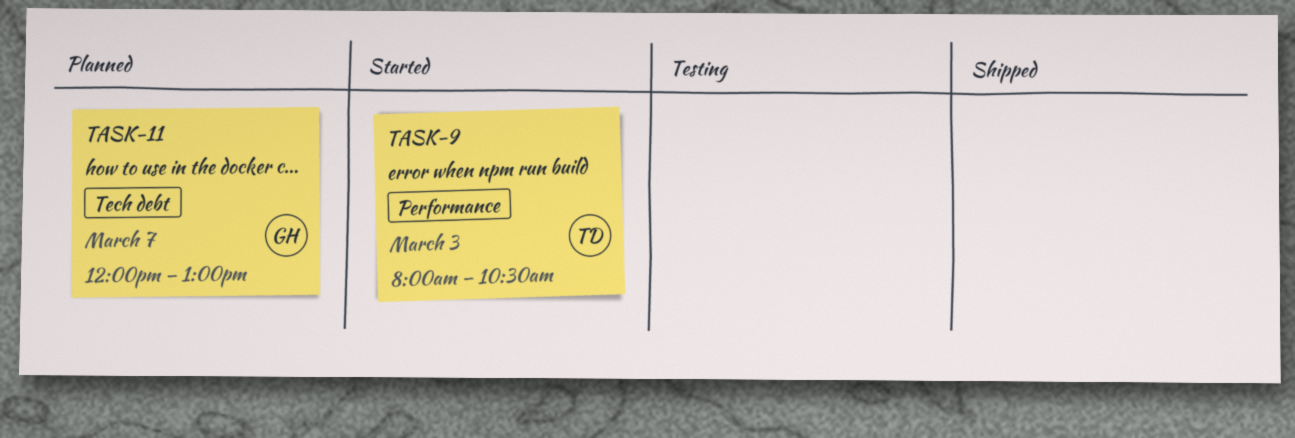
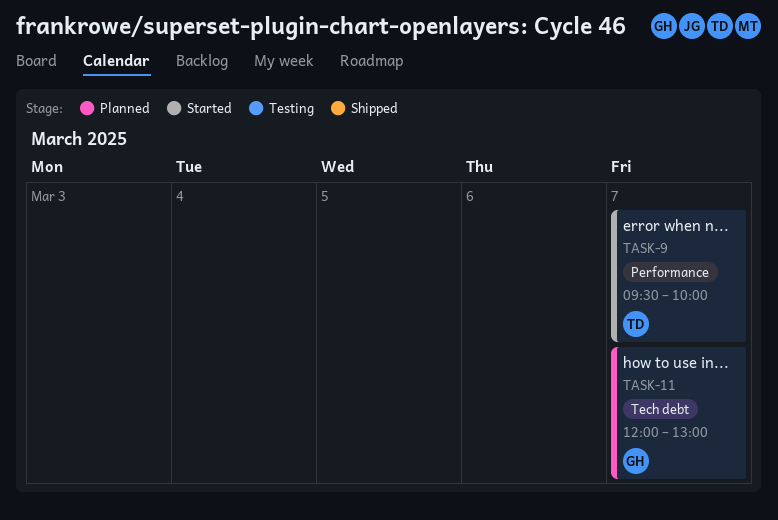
TASK-9, day: Mar 3 -> Mar 7
TASK-9, begins: 08:00 -> 09:30
TASK-9, ends: 10:30 -> 10:00

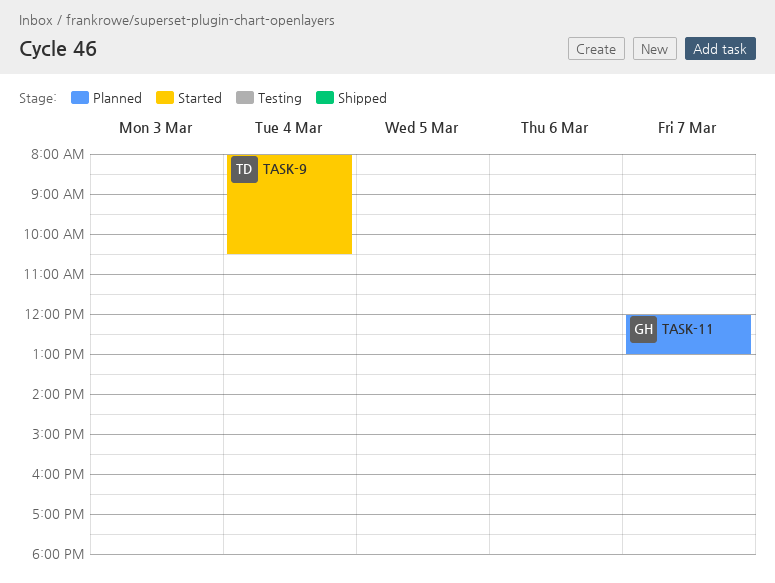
TASK-9, day: Mar 7 -> Mar 4
TASK-9, begins: 09:30 -> 08:00
TASK-9, ends: 10:00 -> 10:30

